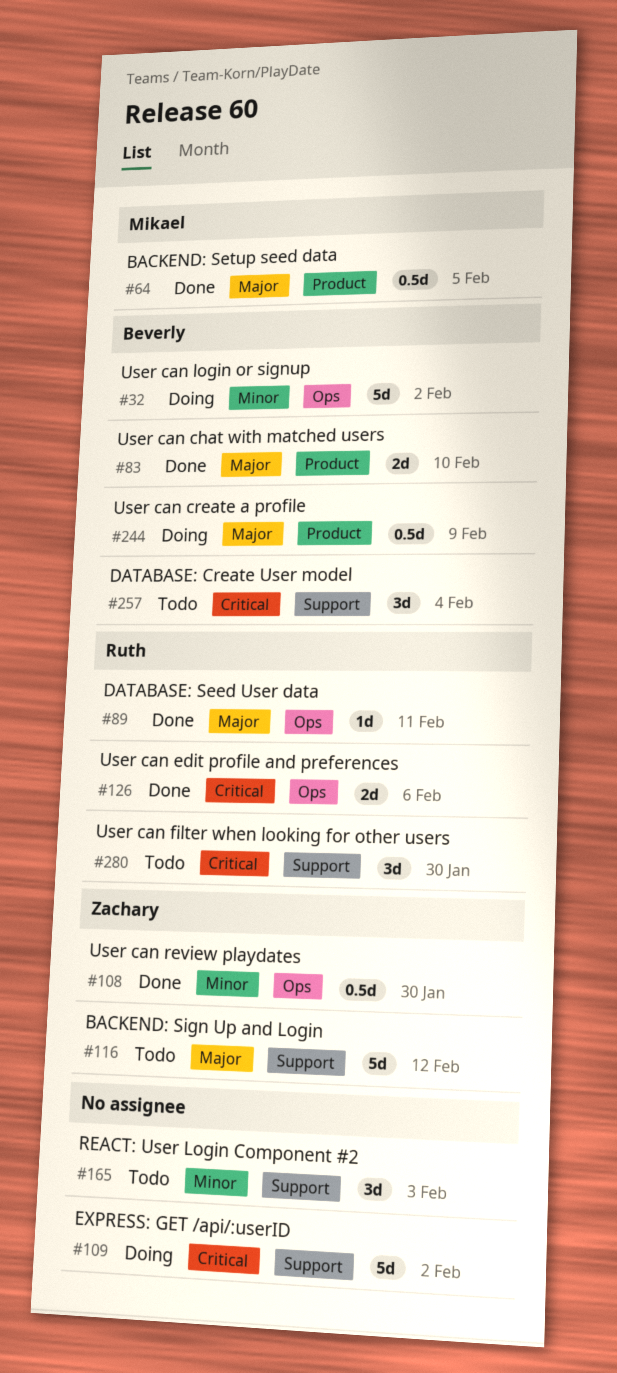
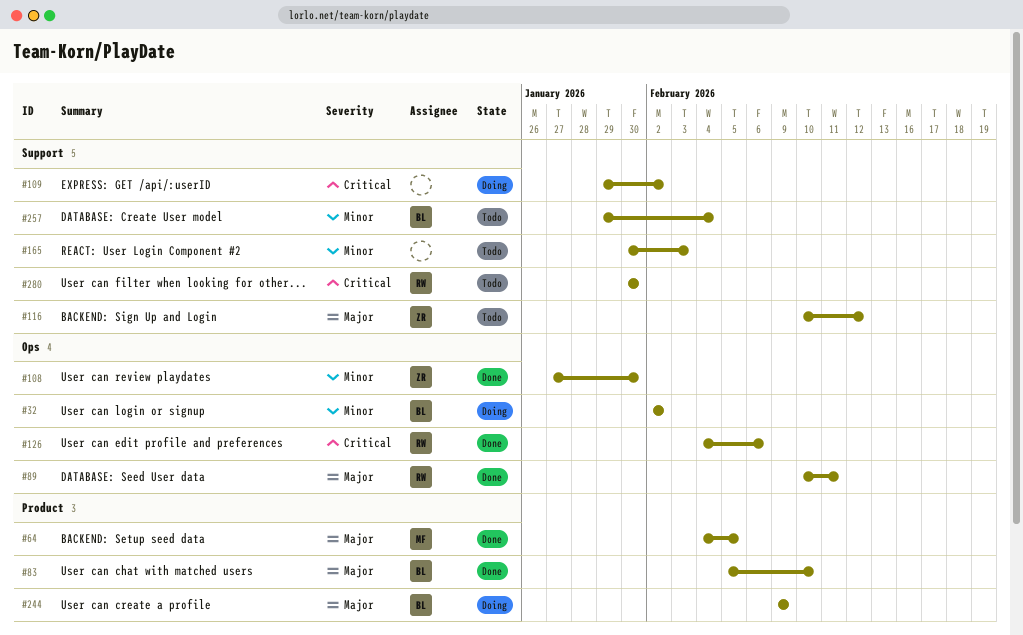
#257, priority: Critical -> Minor

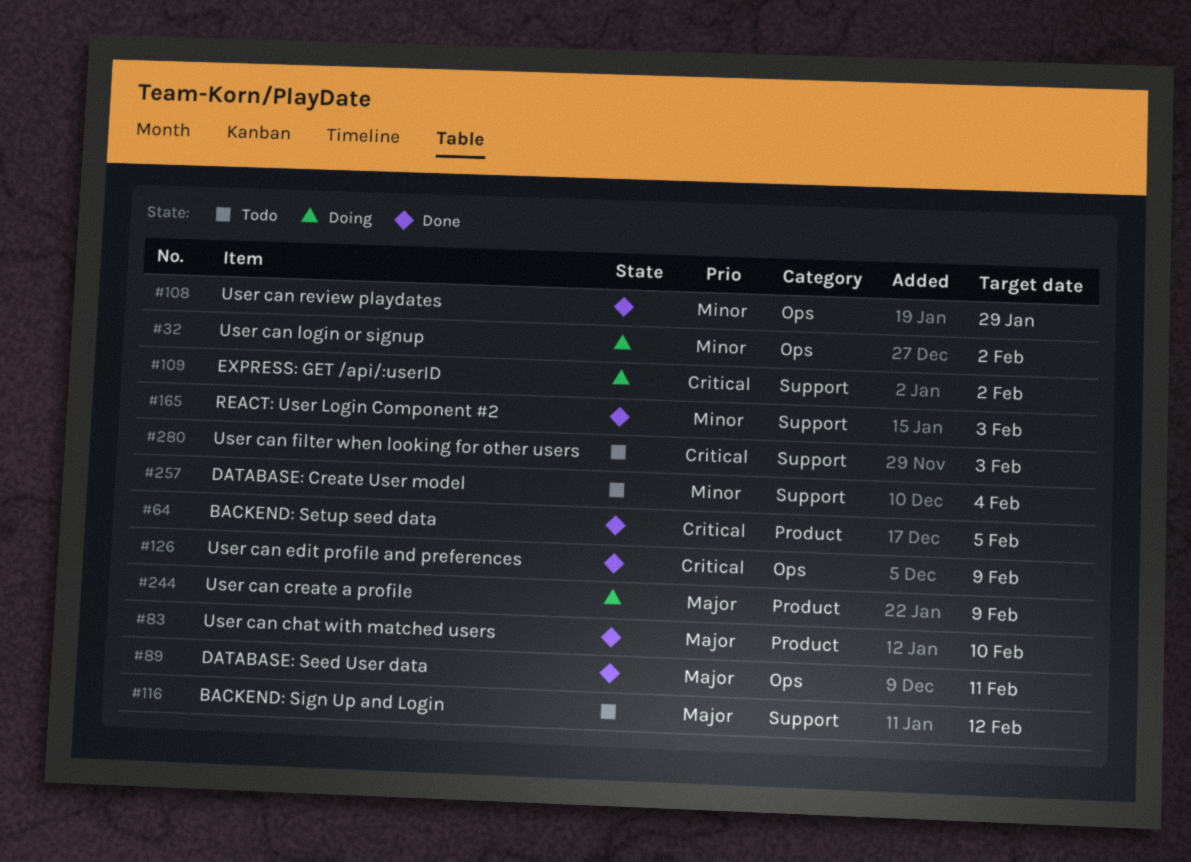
#64, priority: Major -> Critical
#108, due: Jan 30 -> Jan 29
#126, due: Feb 6 -> Feb 9
#165, status: Todo -> Done
#280, due: Jan 30 -> Feb 3

